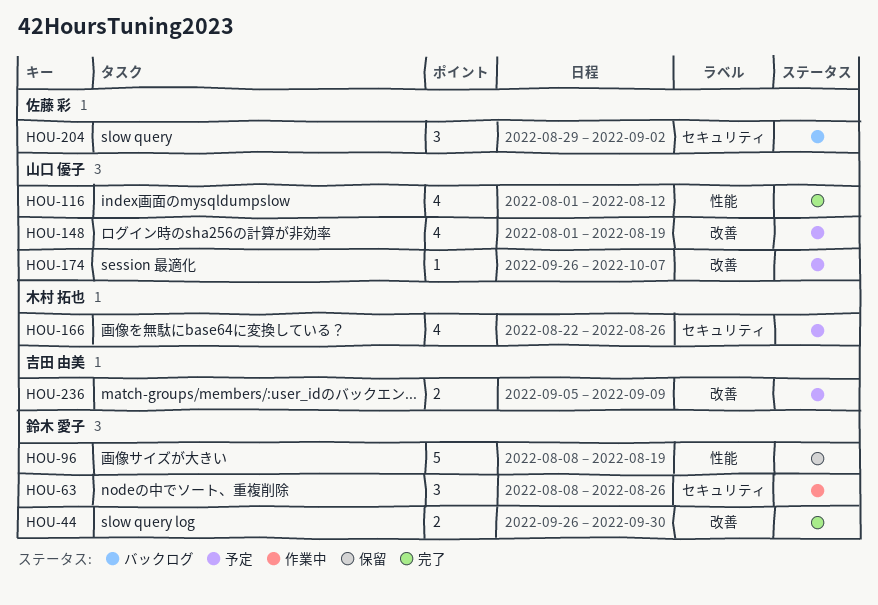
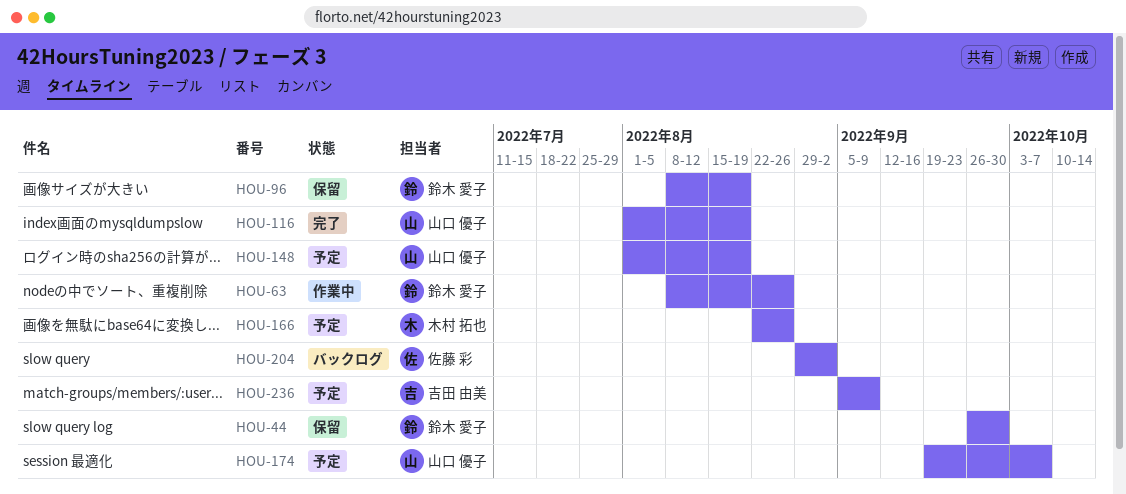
HOU-44, status: 完了 -> 保留
HOU-116, due: Aug 12 -> Aug 19
HOU-174, start: Sep 26 -> Sep 19

